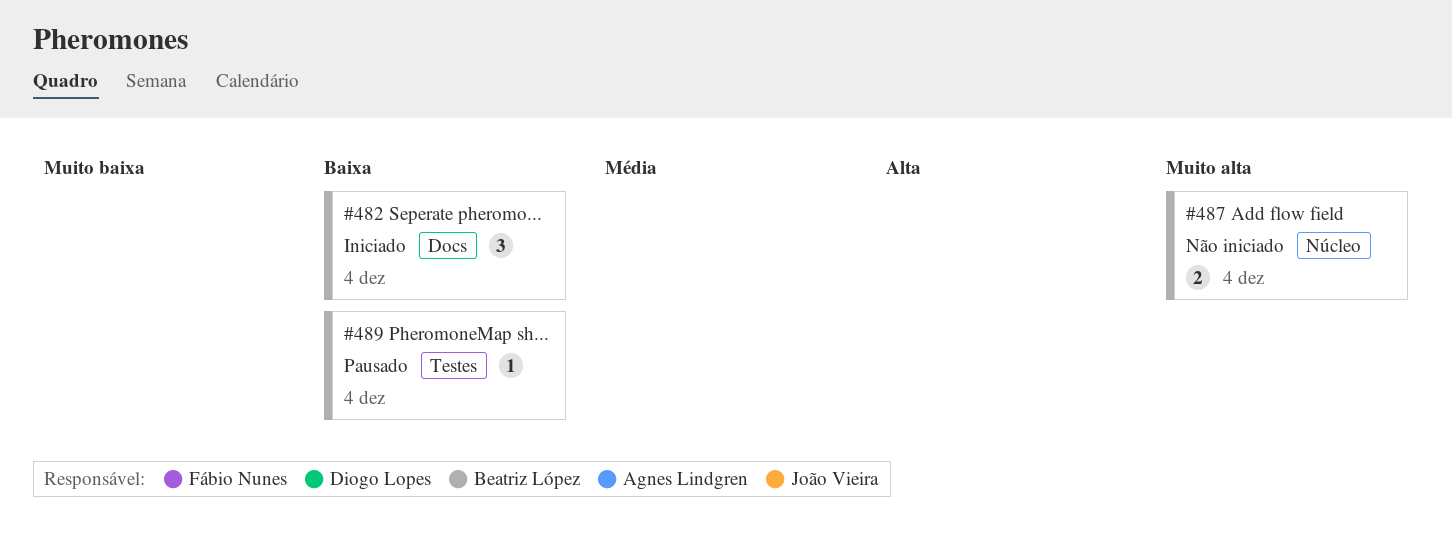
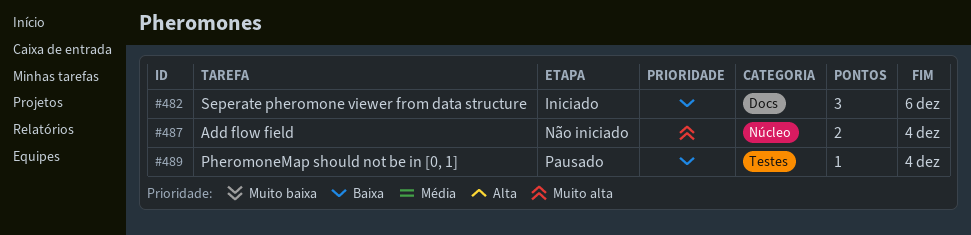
#482, due: Dec 4 -> Dec 6

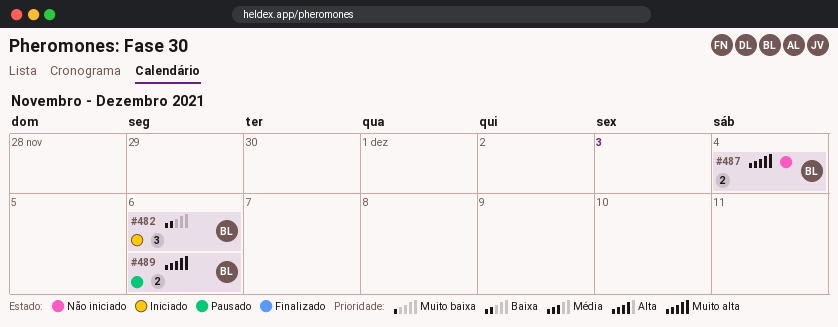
#489, priority: Baixa -> Muito alta
#489, estimate: 1 -> 2
#489, due: Dec 4 -> Dec 6

